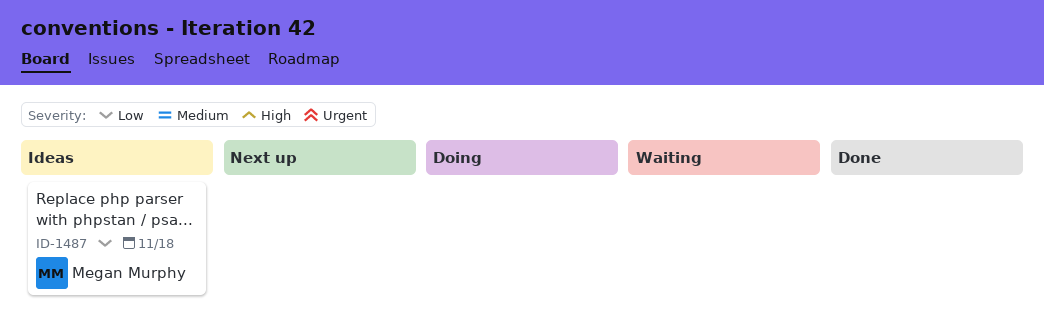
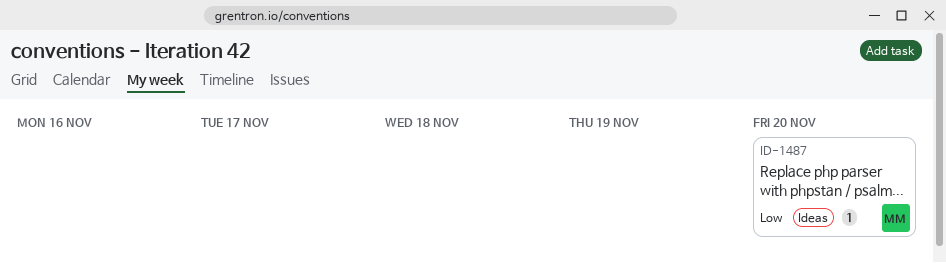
ID-1487, due: Nov 18 -> Nov 20

